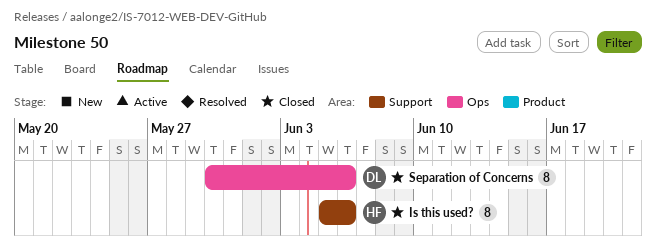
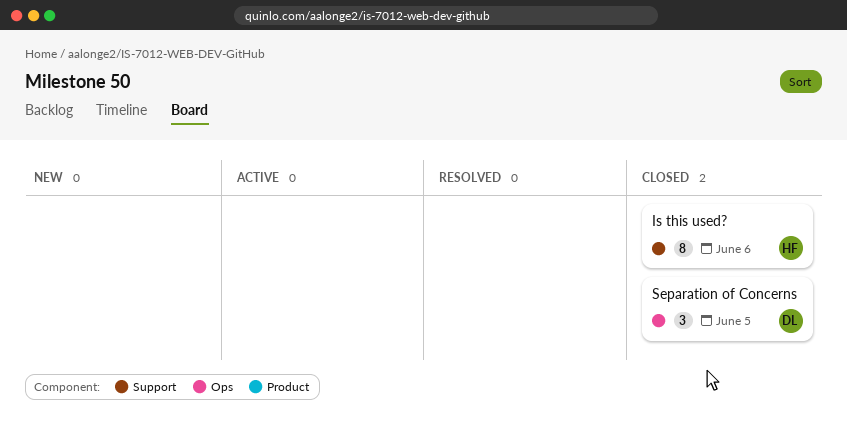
Separation of Concerns, estimate: 8 -> 3
Separation of Concerns, due: Jun 6 -> Jun 5

